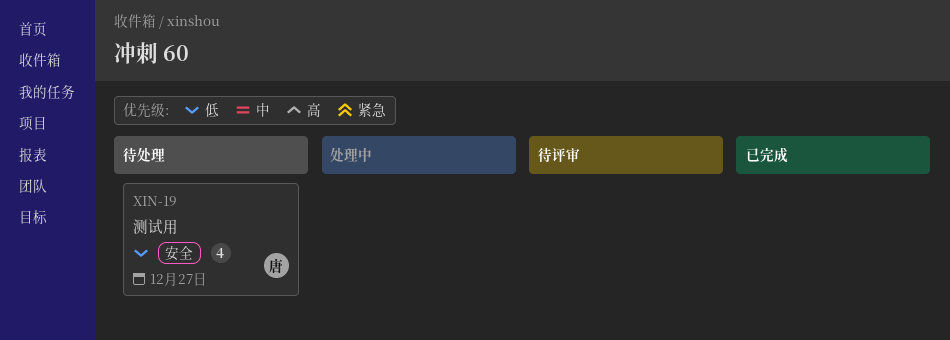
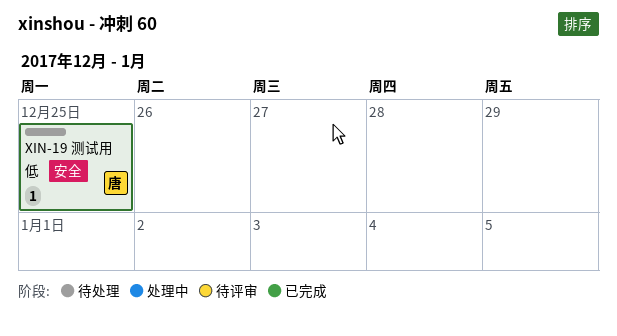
XIN-19, estimate: 4 -> 1
XIN-19, due: Dec 27 -> Dec 25

